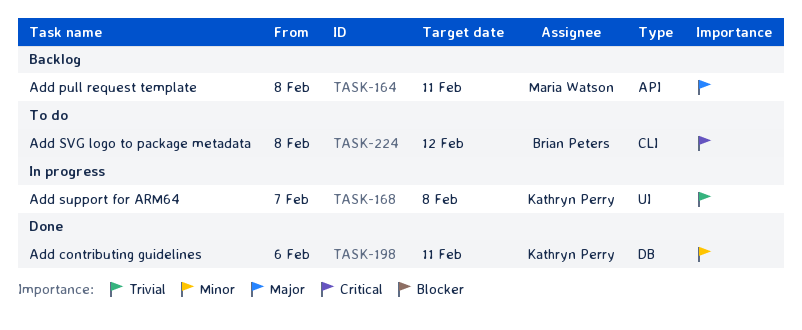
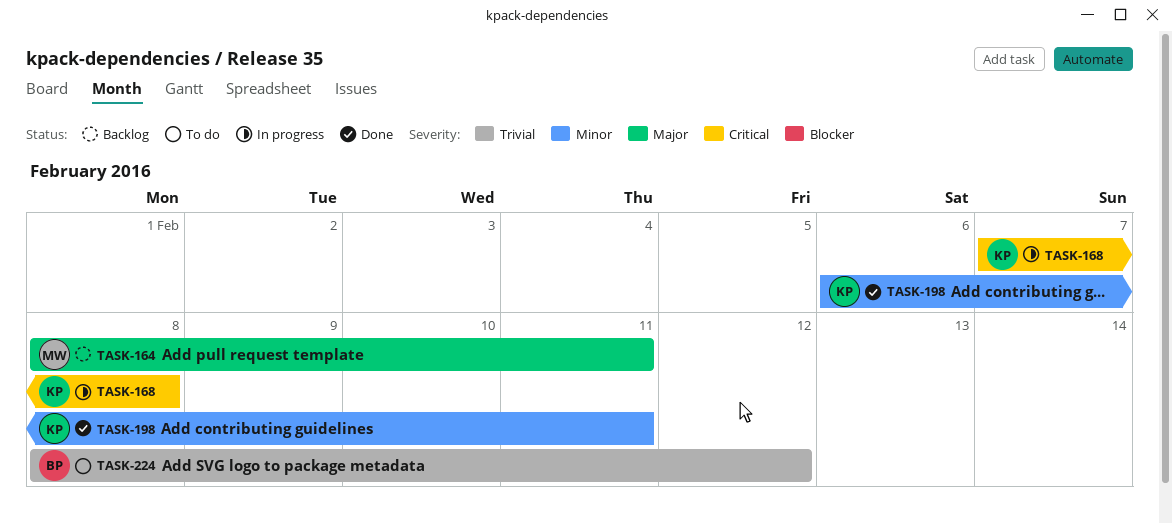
TASK-168, priority: Trivial -> Critical
TASK-224, priority: Critical -> Trivial

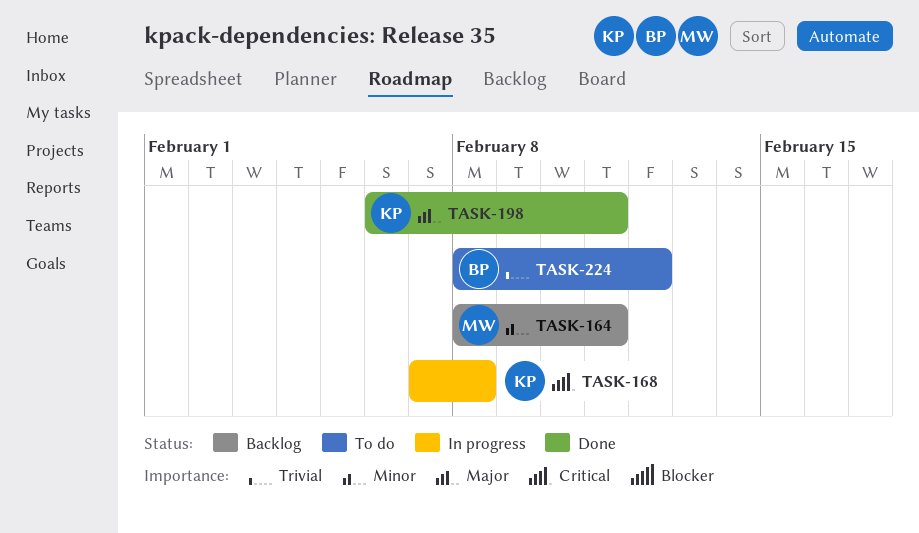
TASK-164, priority: Major -> Minor
TASK-198, priority: Minor -> Major

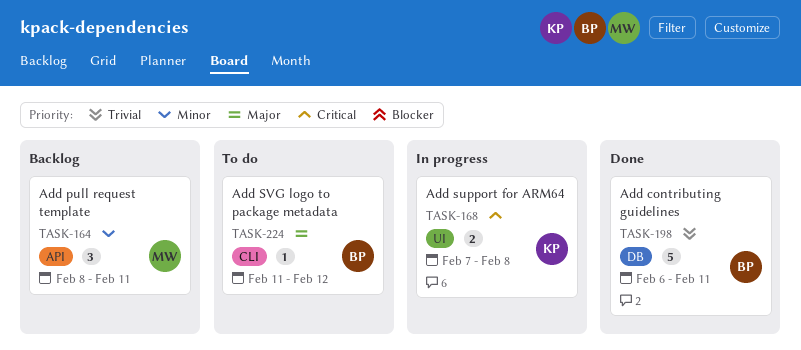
TASK-198, owner: KP -> BP
TASK-198, priority: Major -> Trivial
TASK-224, priority: Trivial -> Major
TASK-224, start: Feb 8 -> Feb 11

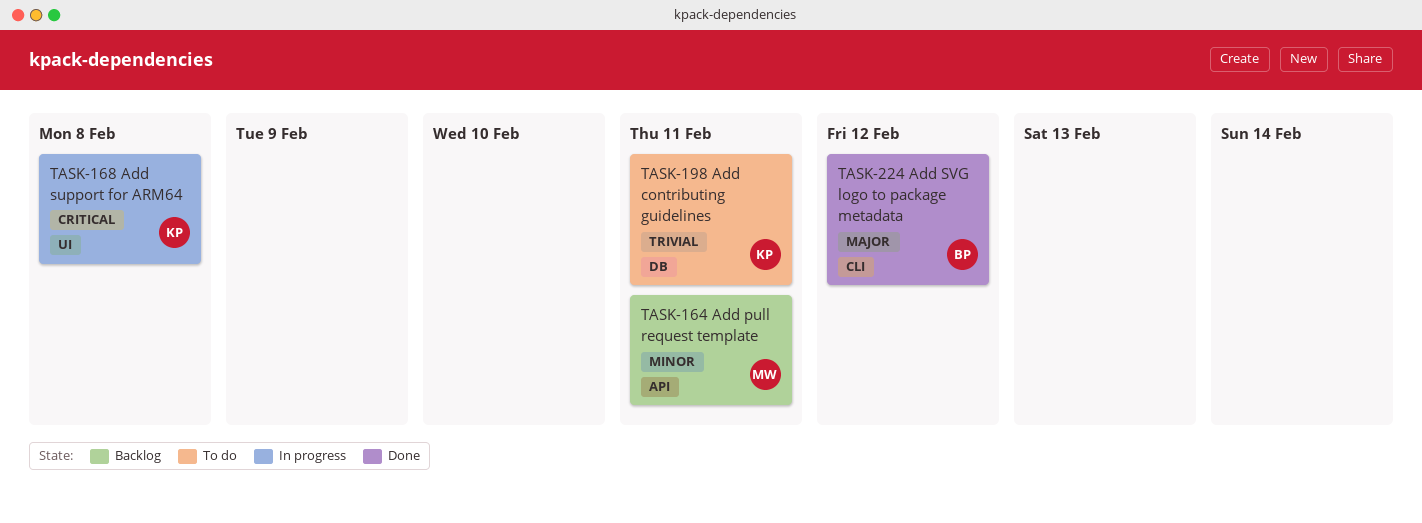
TASK-198, status: Done -> To do
TASK-198, owner: BP -> KP
TASK-224, status: To do -> Done

